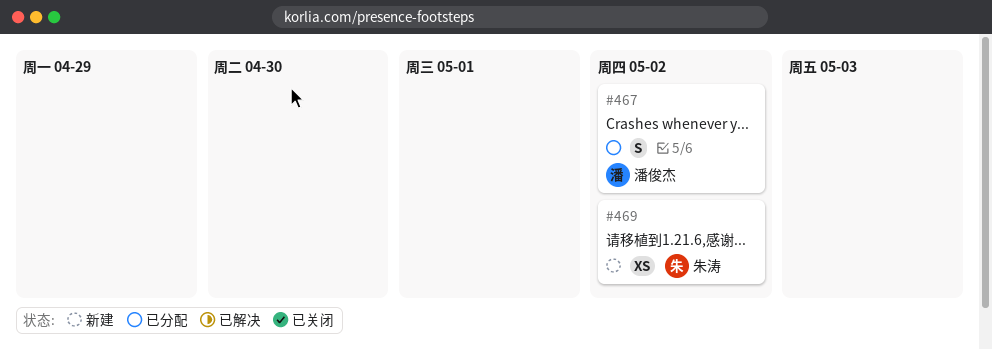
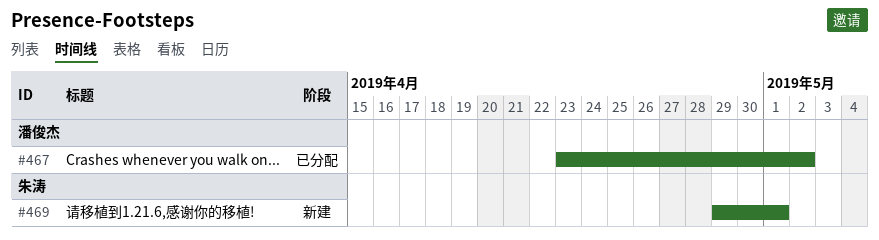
#469, due: May 2 -> May 1

